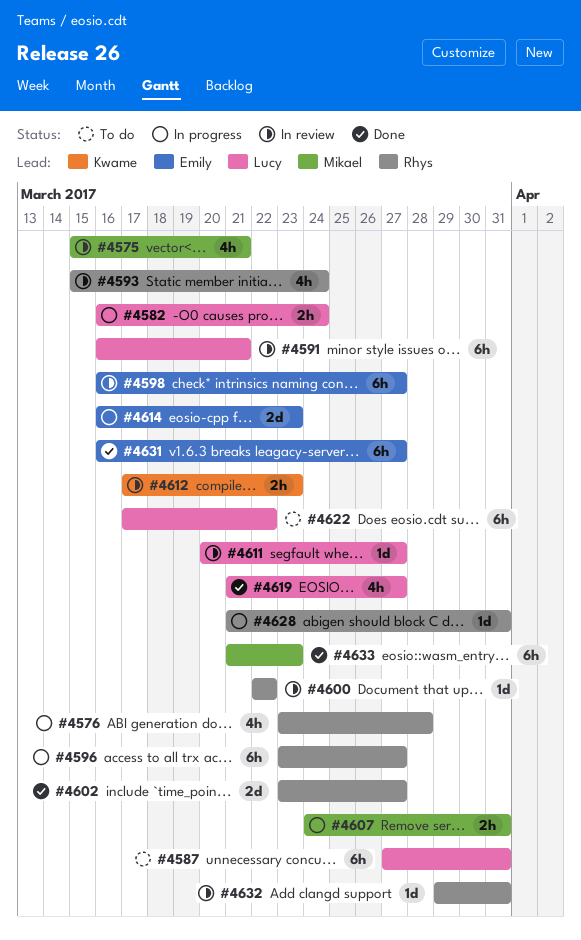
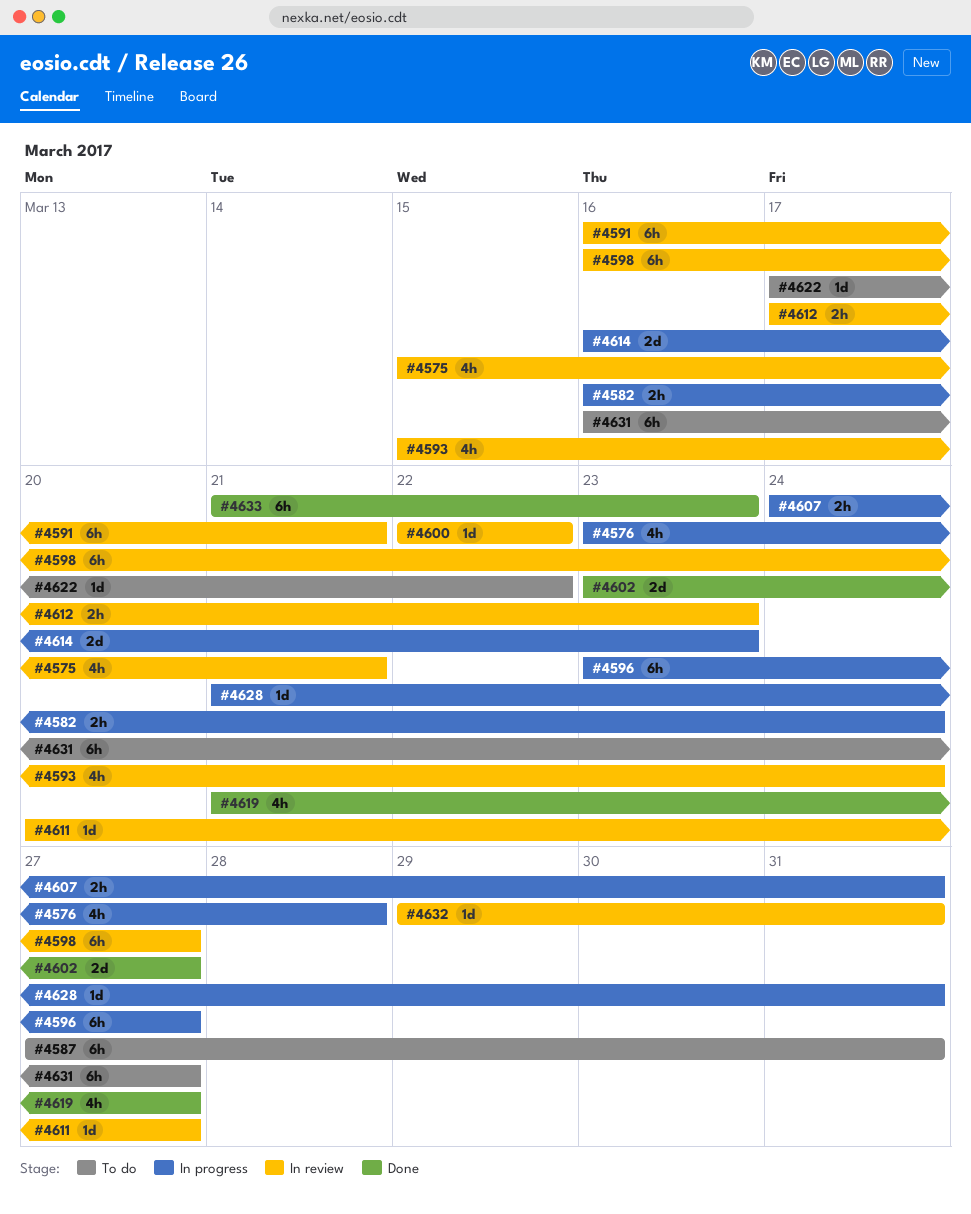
#4622, estimate: 6h -> 1d
#4631, status: Done -> To do

